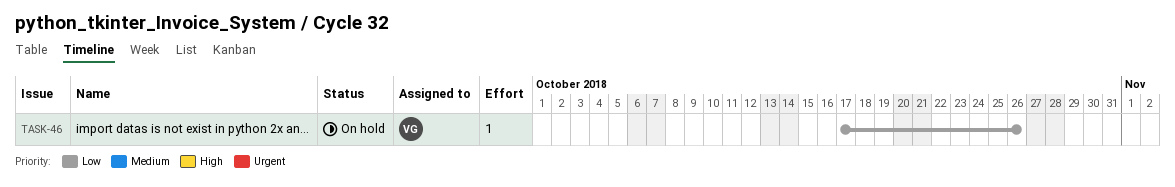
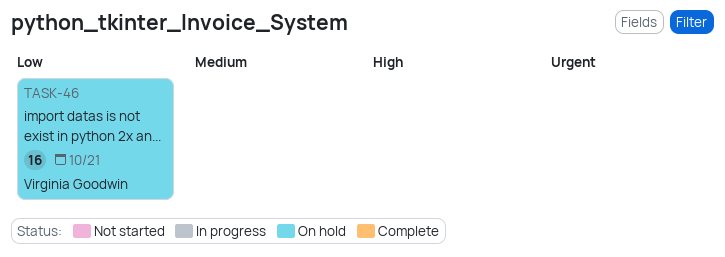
TASK-46, estimate: 1 -> 16
TASK-46, due: Oct 26 -> Oct 21

